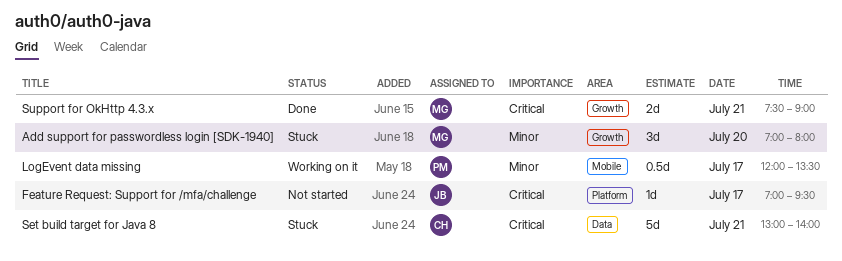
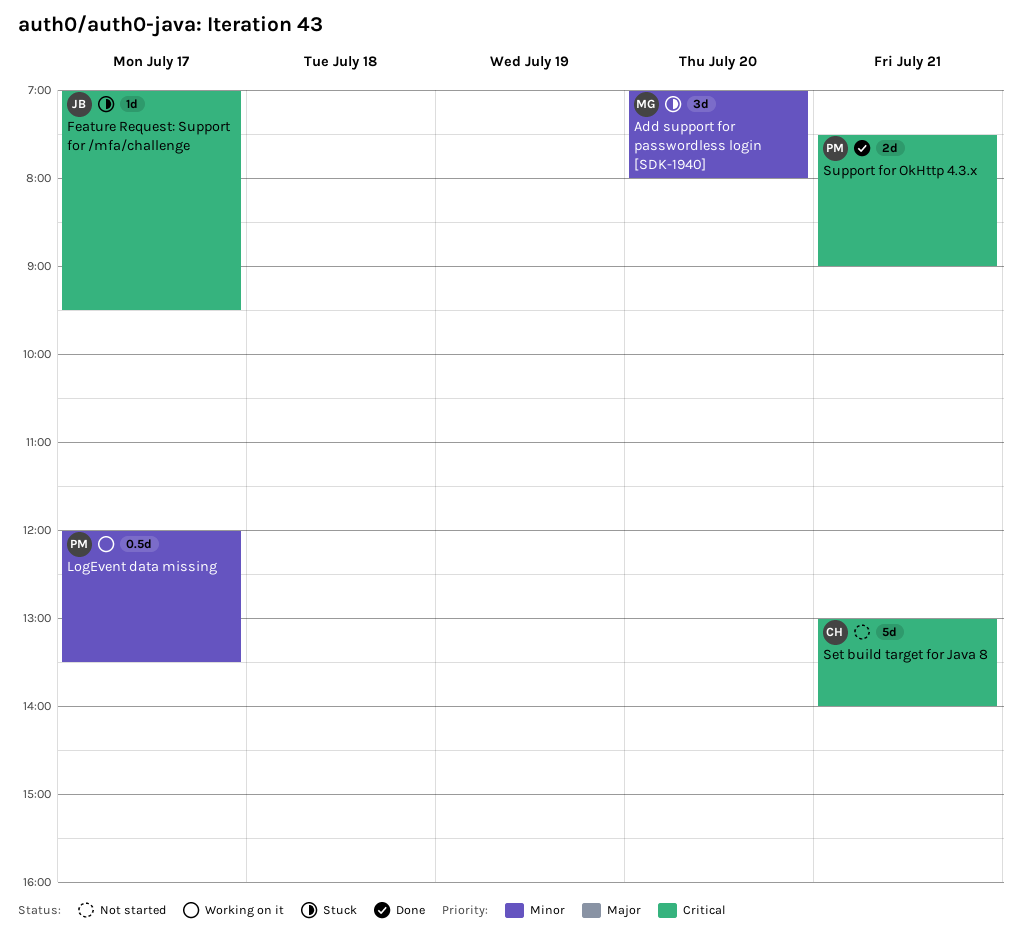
Feature Request: Support for /mfa/challenge, status: Not started -> Stuck
Set build target for Java 8, status: Stuck -> Not started
Support for OkHttp 4.3.x, owner: MG -> PM

